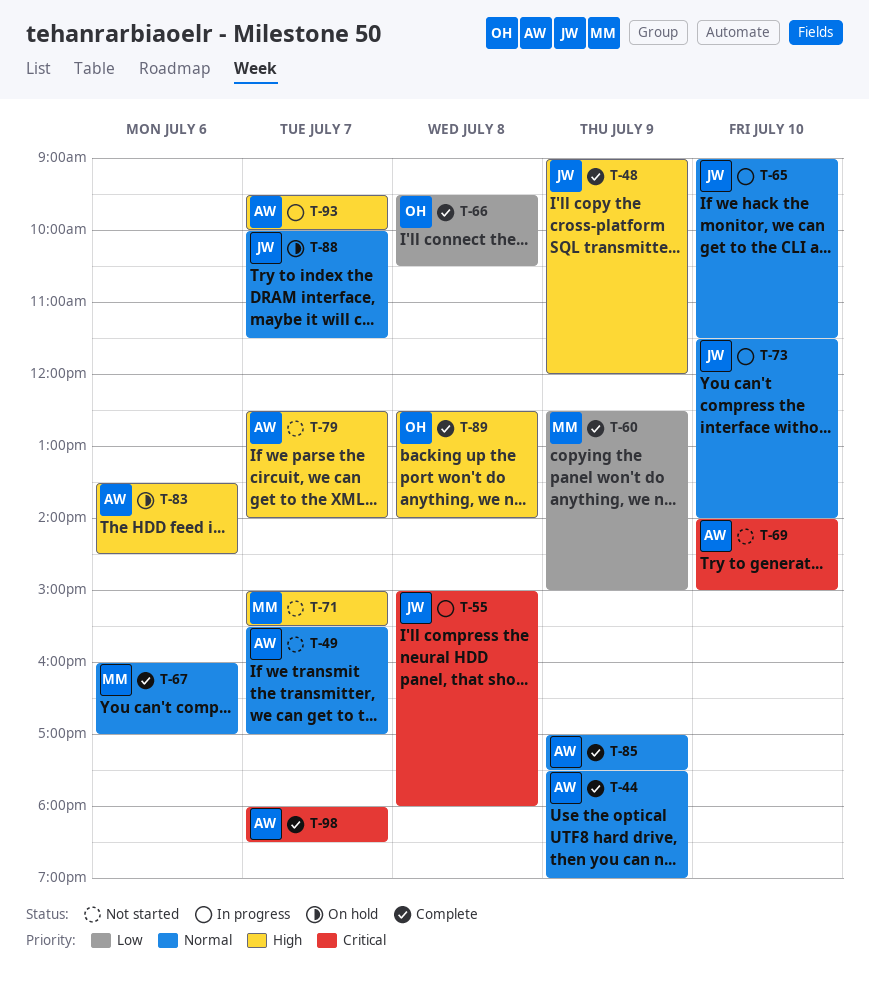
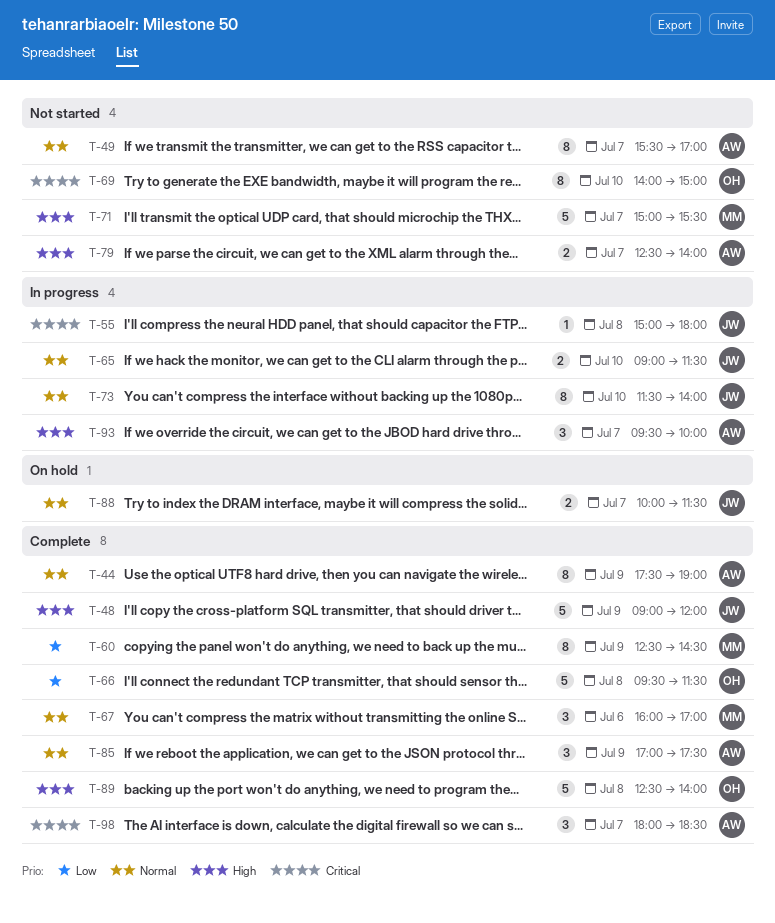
T-60, ends: 15:00 -> 14:30
T-66, ends: 10:30 -> 11:30
T-69, owner: AW -> OH
T-83: present -> none

